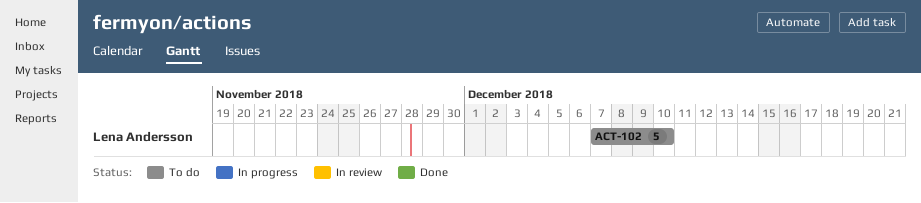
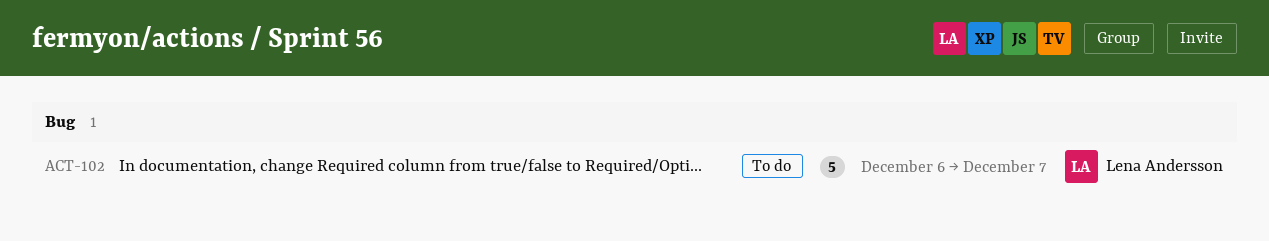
ACT-102, start: Dec 7 -> Dec 6
ACT-102, due: Dec 10 -> Dec 7

